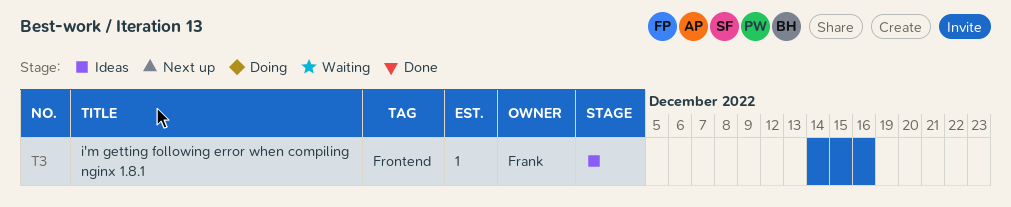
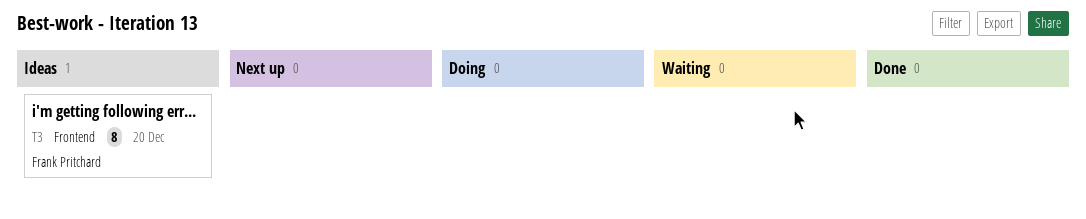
T3, estimate: 1 -> 8
T3, due: Dec 16 -> Dec 20

